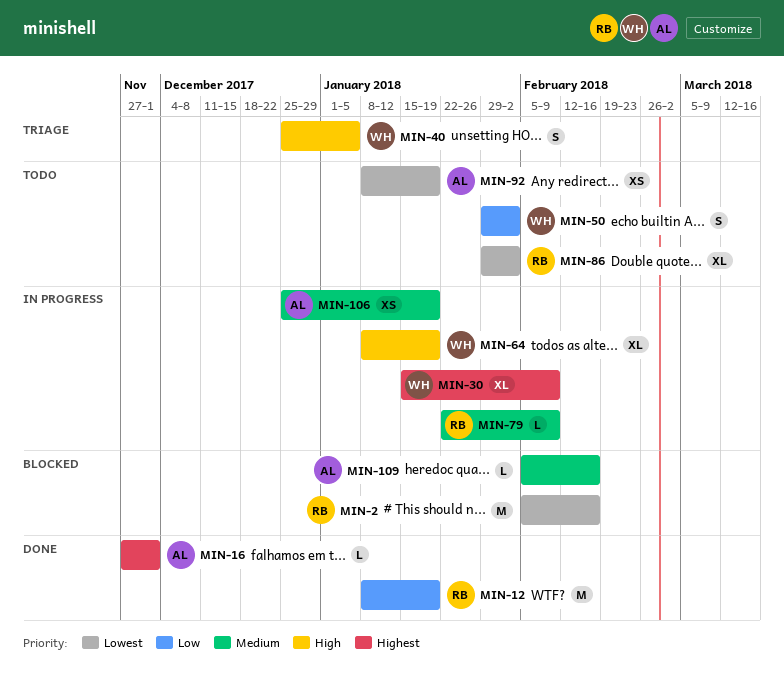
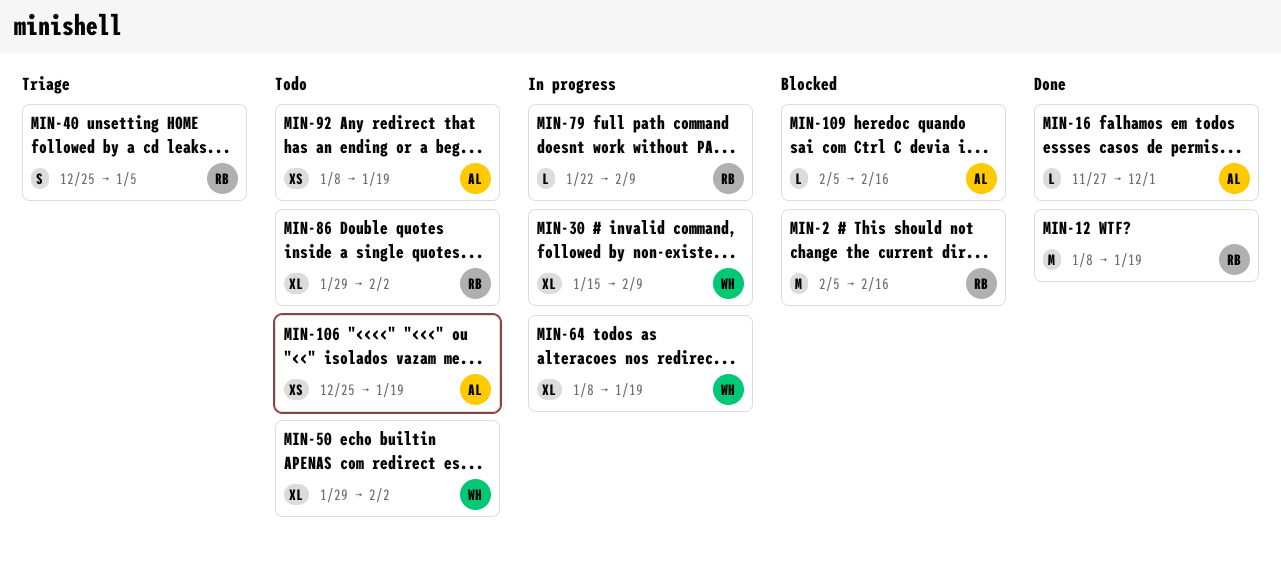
MIN-40, owner: WH -> RB
MIN-50, estimate: S -> XL
MIN-106, status: In progress -> Todo

